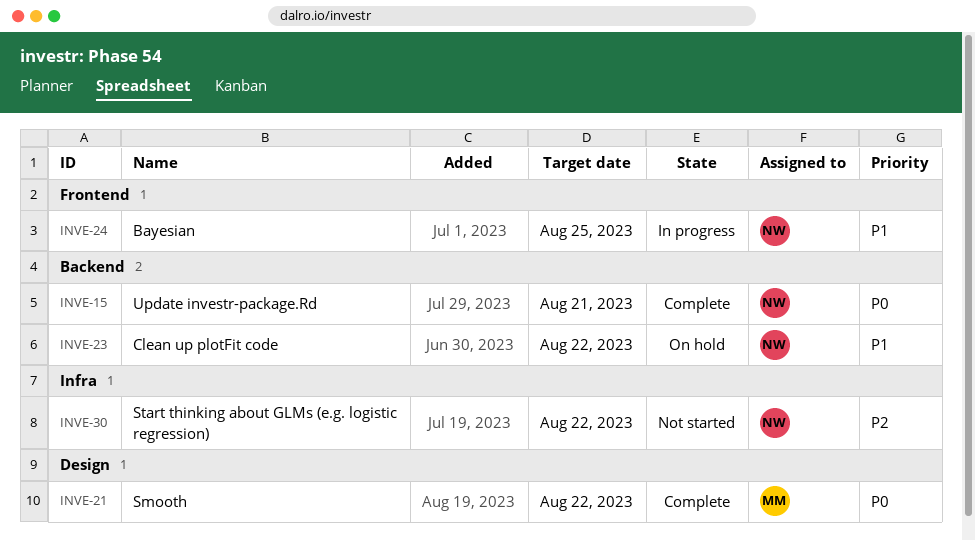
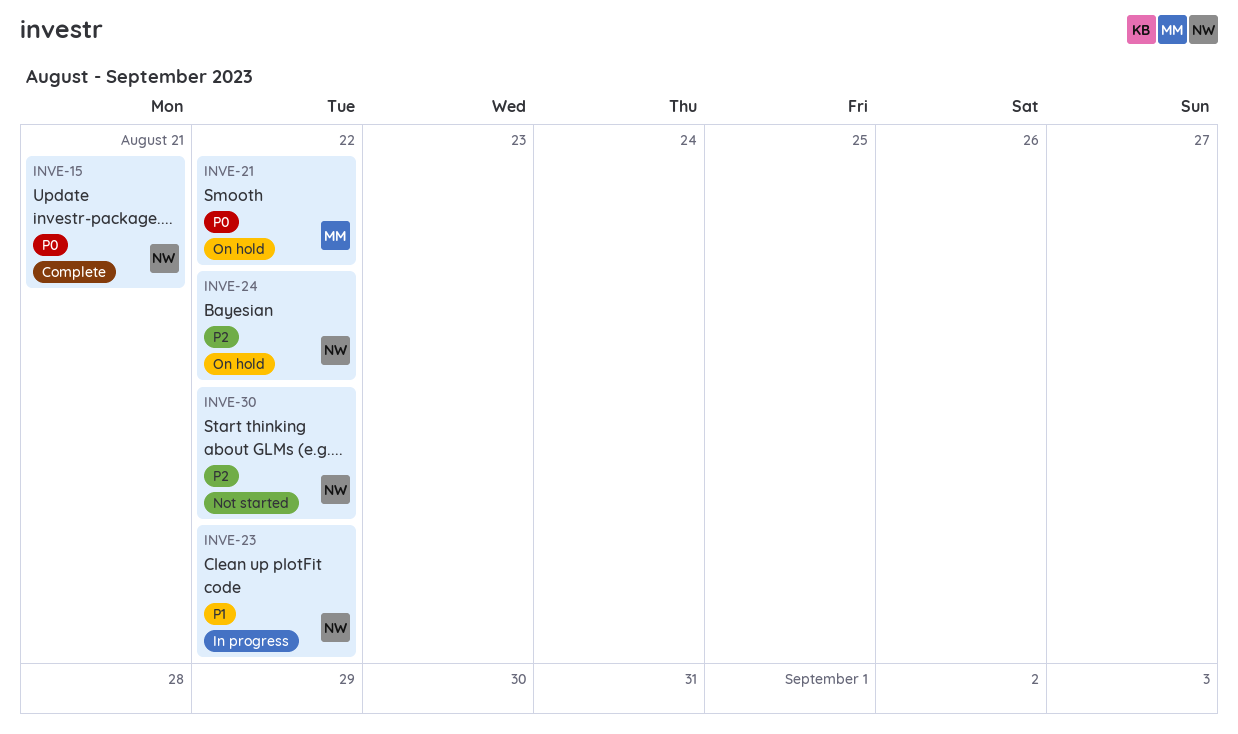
INVE-21, status: Complete -> On hold
INVE-23, status: On hold -> In progress
INVE-24, status: In progress -> On hold
INVE-24, priority: P1 -> P2
INVE-24, due: Aug 25 -> Aug 22

